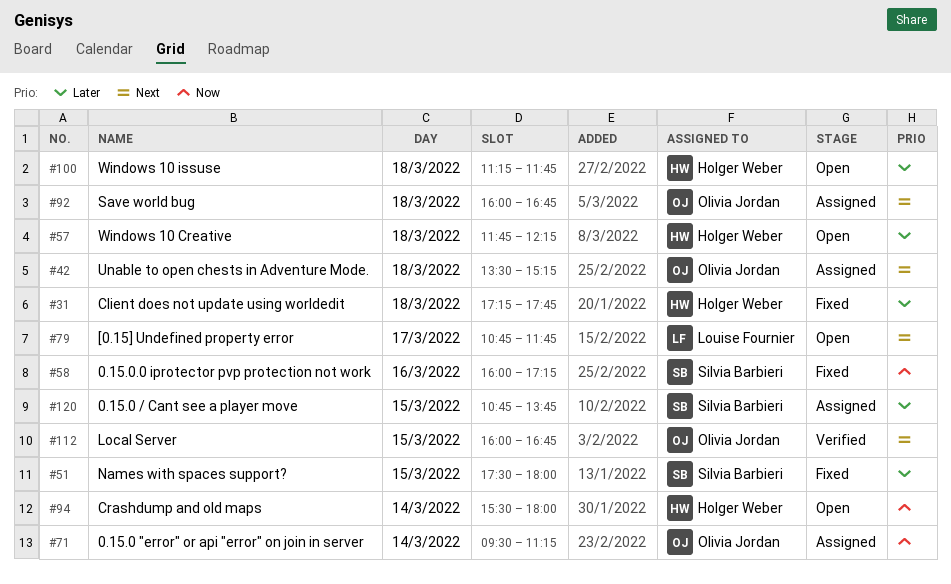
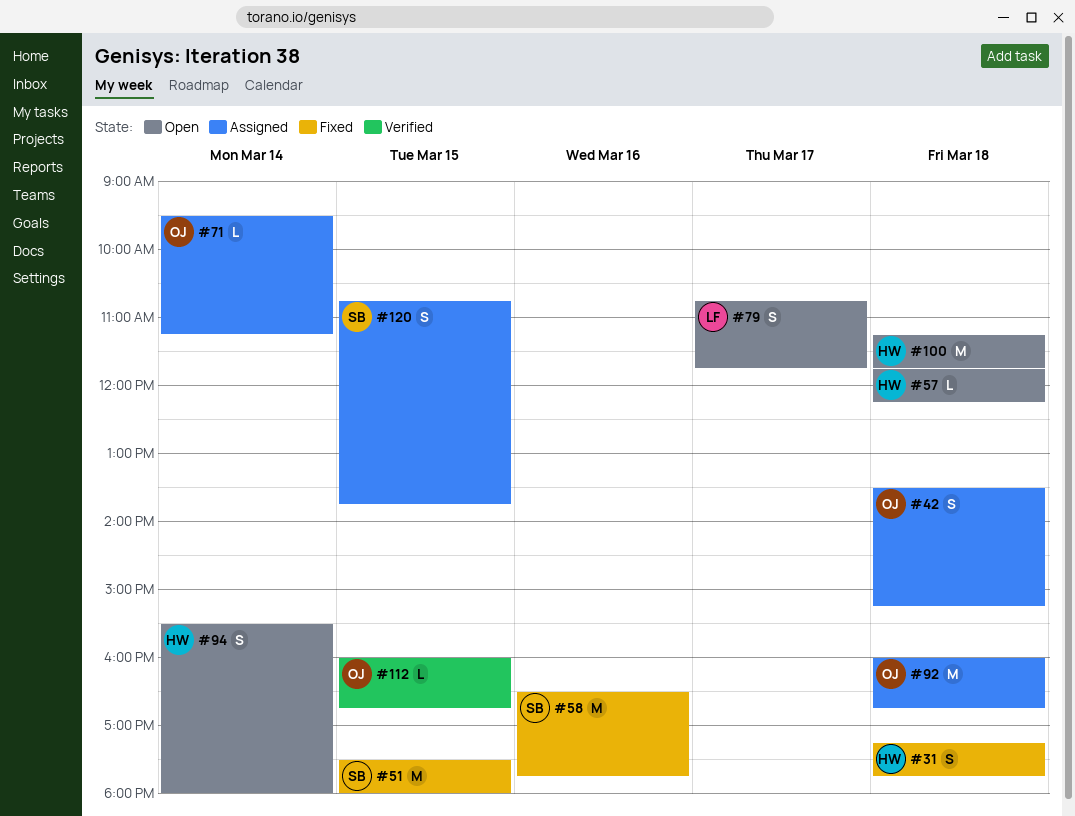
#58, begins: 16:00 -> 16:30
#58, ends: 17:15 -> 17:45

